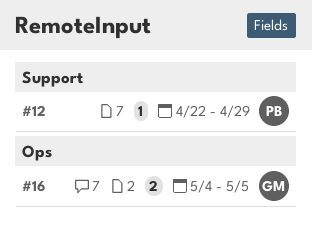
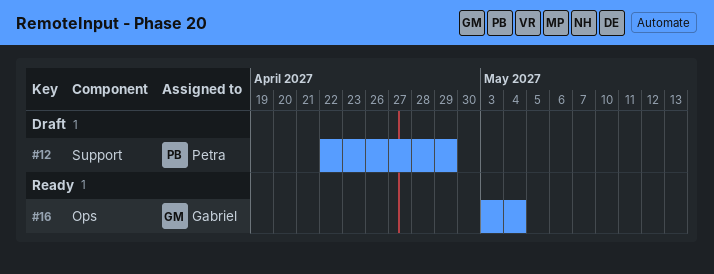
#16, start: May 4 -> May 3
#16, due: May 5 -> May 4

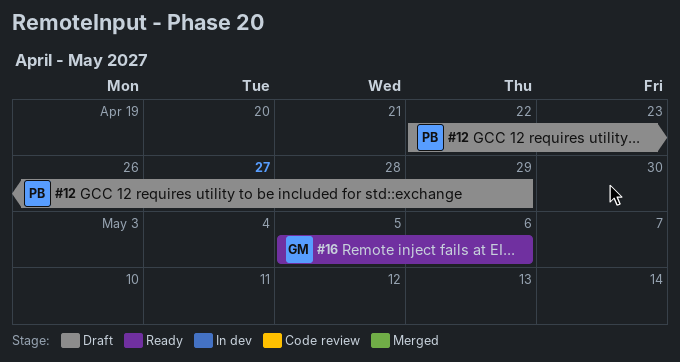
#16, start: May 3 -> May 5
#16, due: May 4 -> May 6

